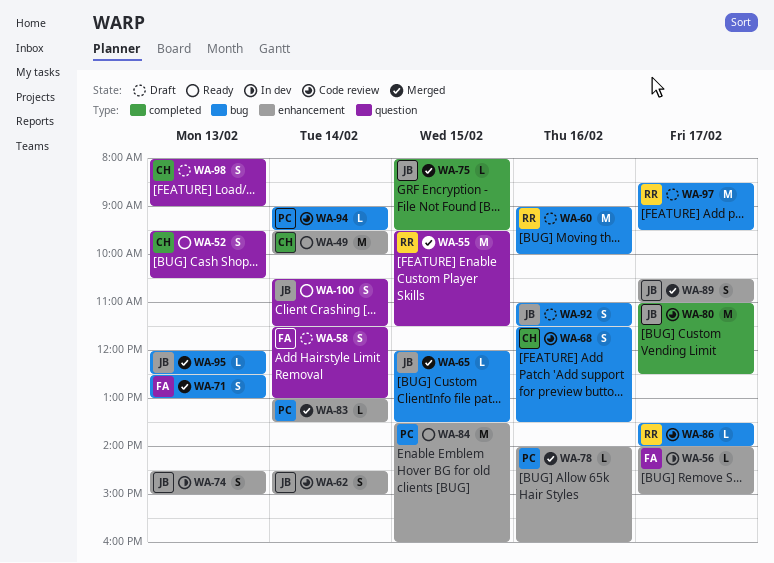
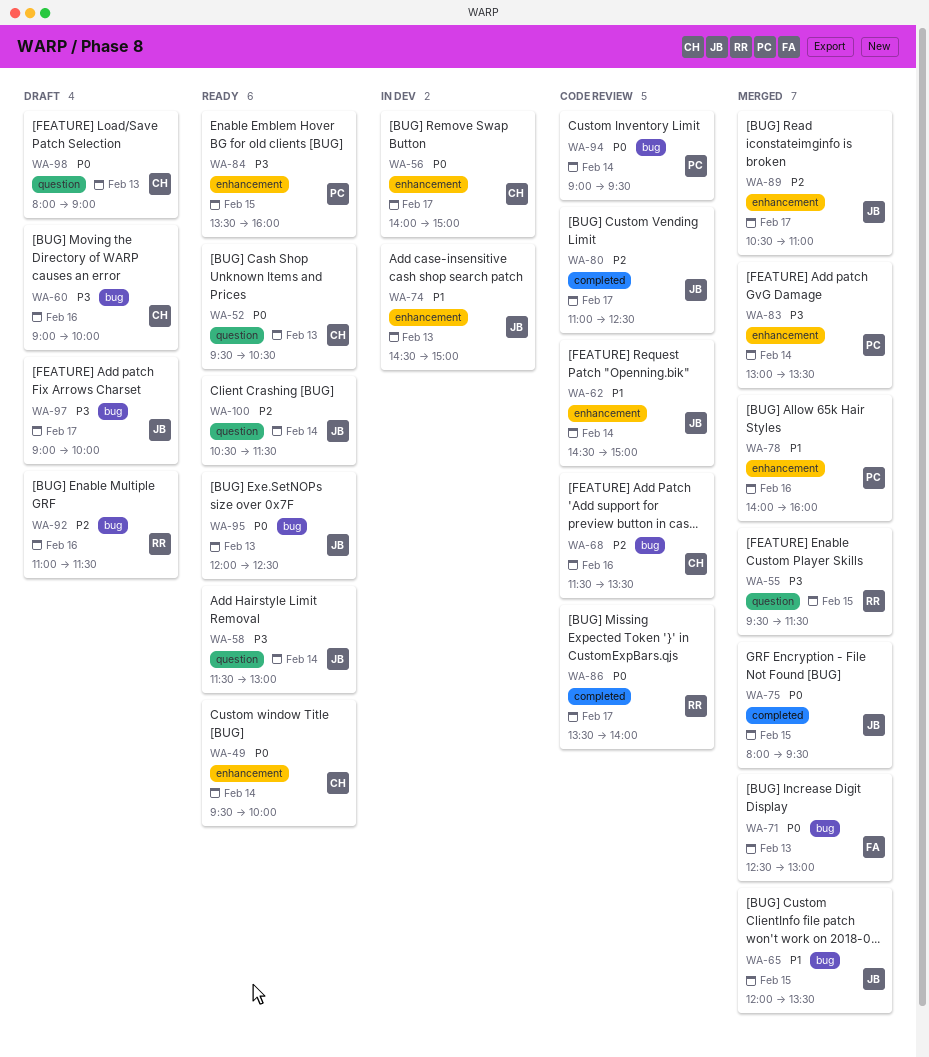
WA-56, owner: FA -> CH
WA-58, status: Draft -> Ready
WA-58, owner: FA -> JB
WA-60, owner: RR -> CH
WA-86, label: bug -> completed
WA-92, owner: JB -> RR
WA-95, status: Merged -> Ready
WA-97, owner: RR -> JB
WA-97, begins: 08:30 -> 09:00
WA-97, ends: 09:30 -> 10:00

